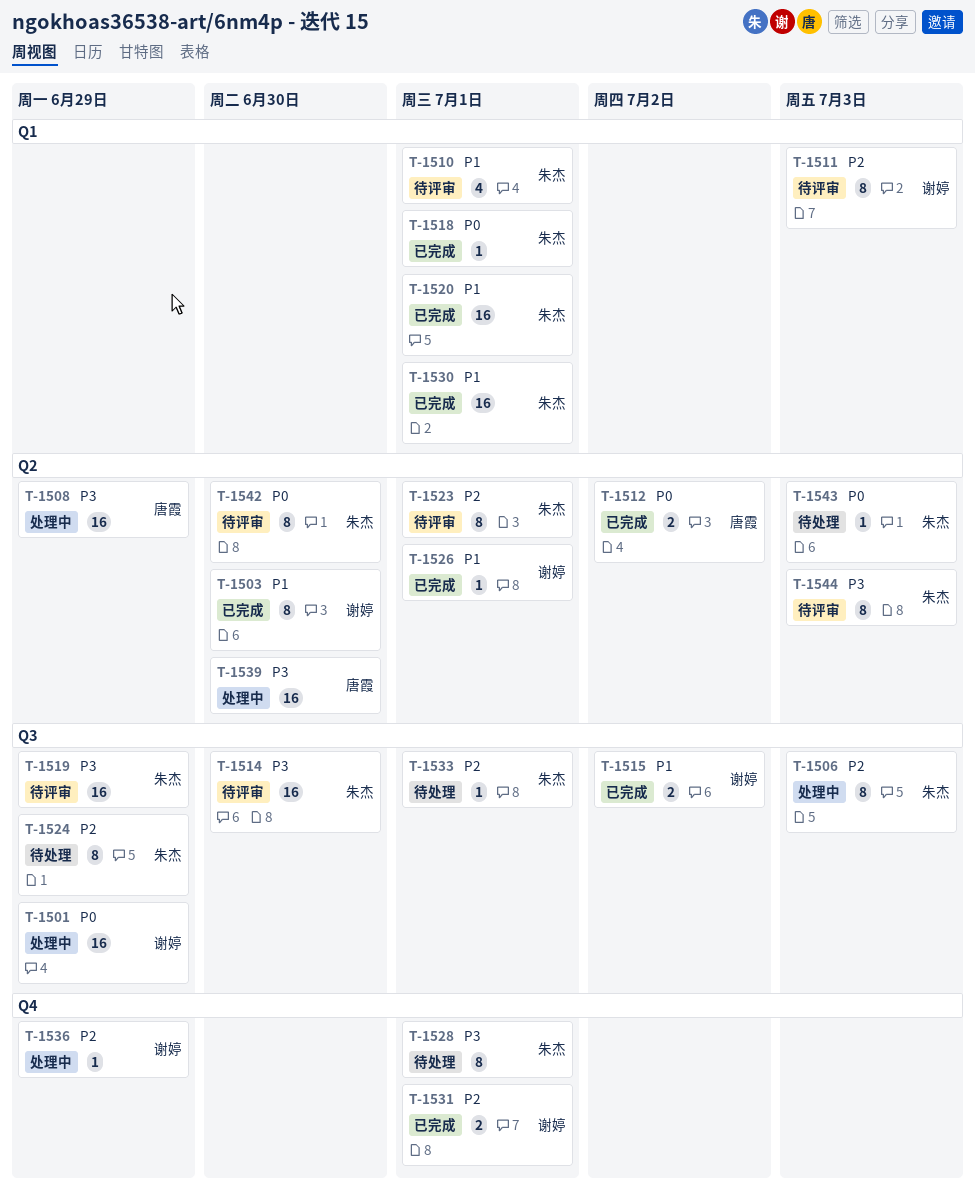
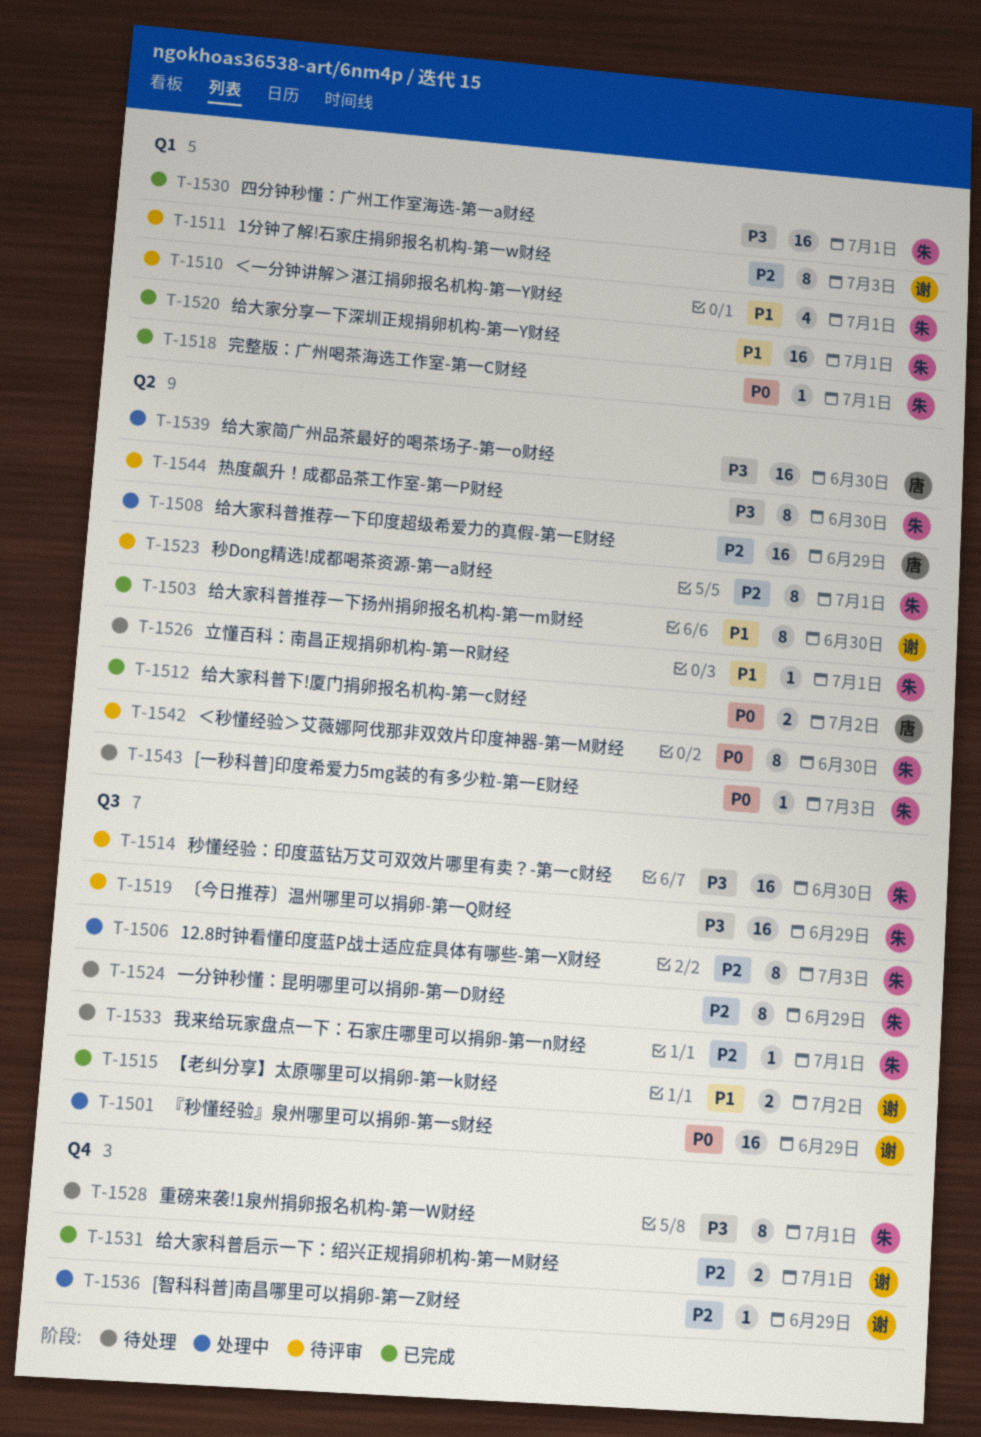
T-1508, priority: P3 -> P2
T-1526, status: 已完成 -> 待处理
T-1526, owner: 谢婷 -> 朱杰
T-1530, priority: P1 -> P3
T-1544, due: Jul 3 -> Jun 30

